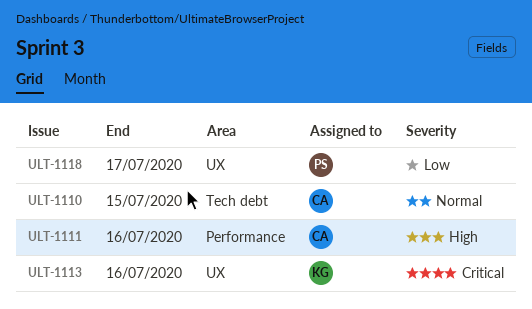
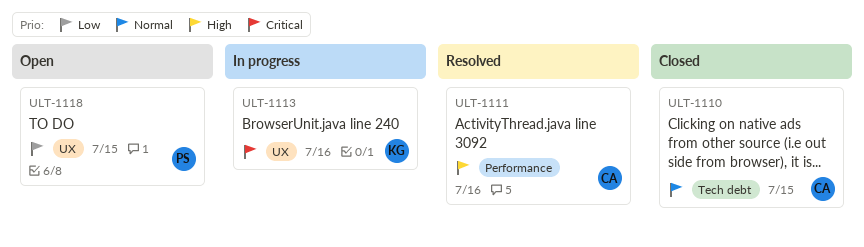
ULT-1118, due: Jul 17 -> Jul 15

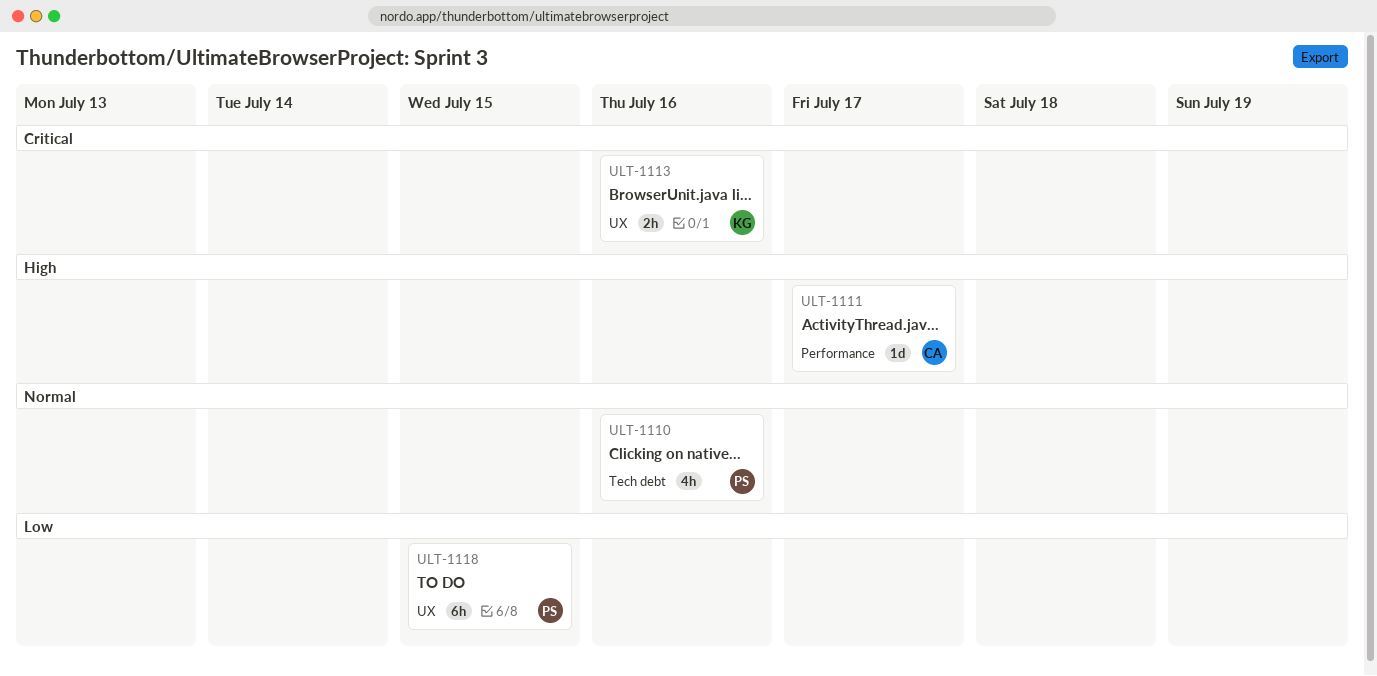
ULT-1110, owner: CA -> PS
ULT-1110, due: Jul 15 -> Jul 16
ULT-1111, due: Jul 16 -> Jul 17

